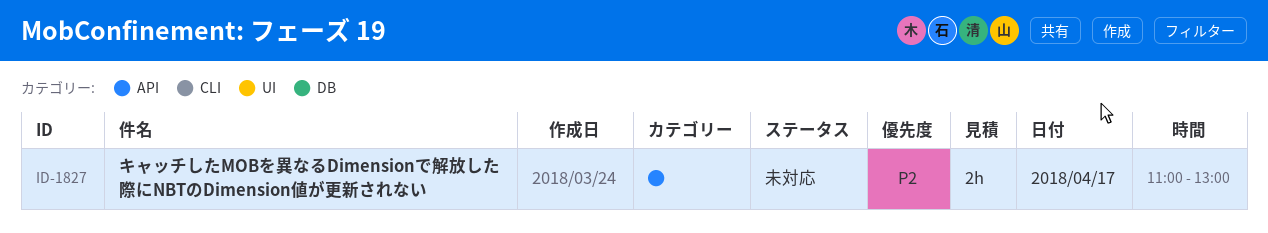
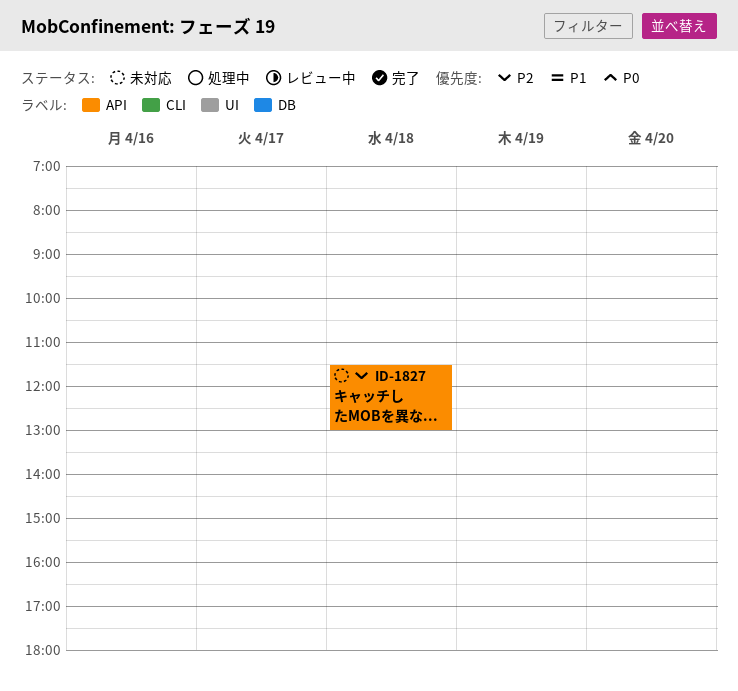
ID-1827, day: Apr 17 -> Apr 18
ID-1827, begins: 11:00 -> 11:30

